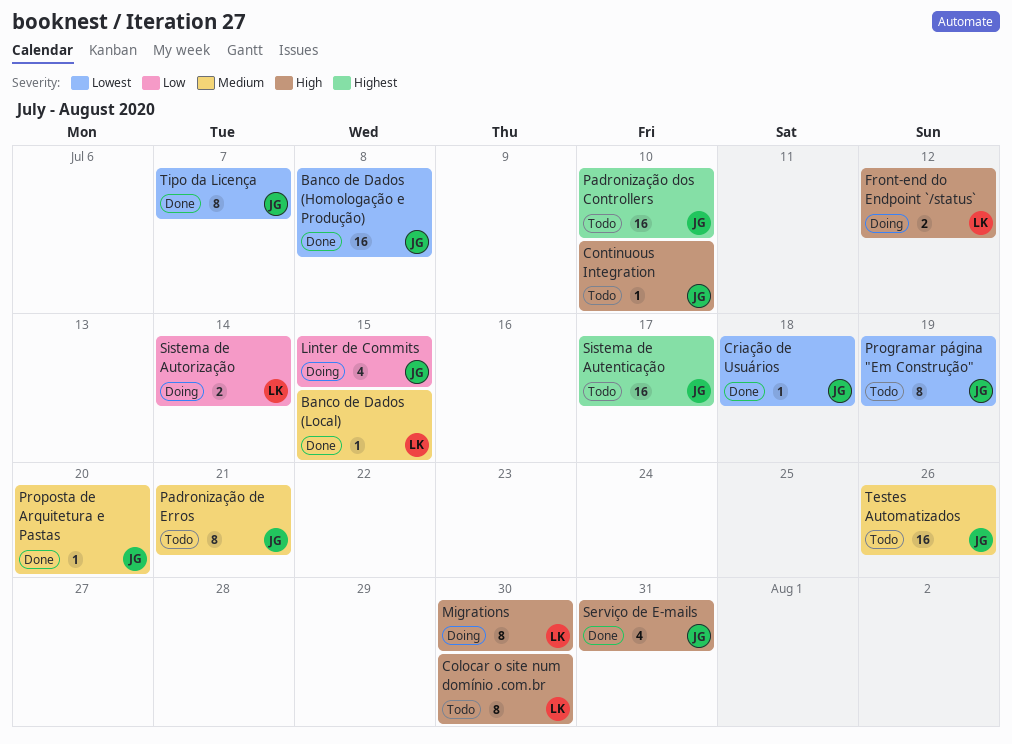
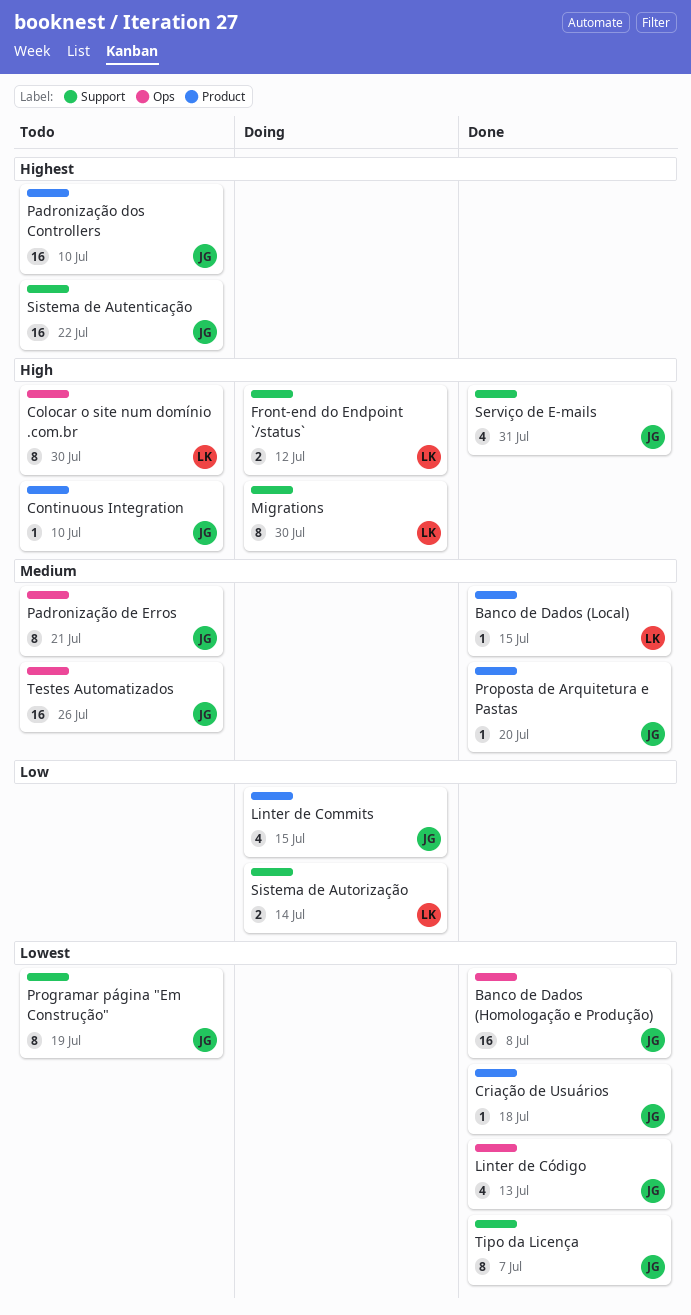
Linter de Código: none -> present
Sistema de Autenticação, due: Jul 17 -> Jul 22

